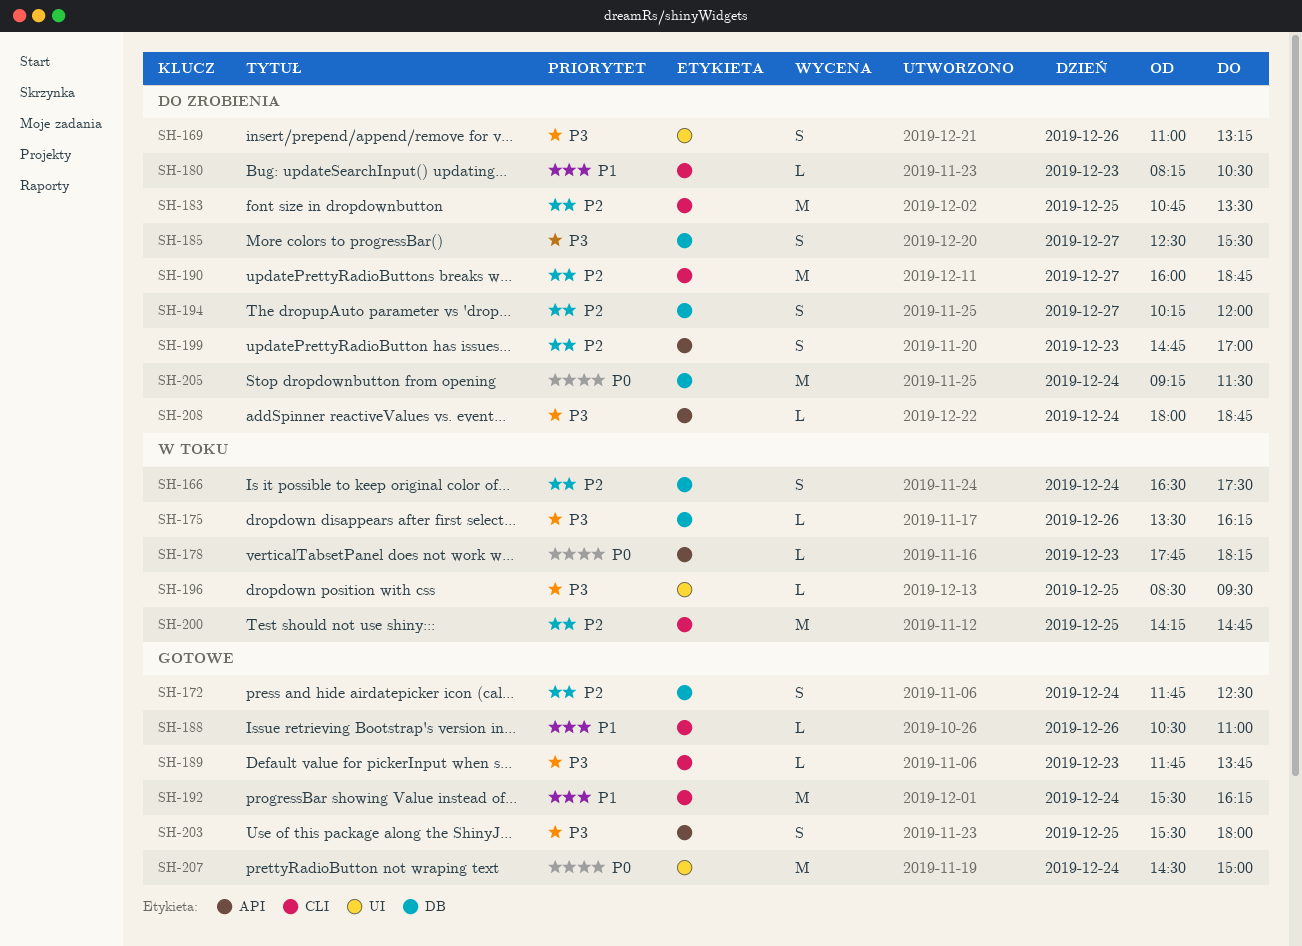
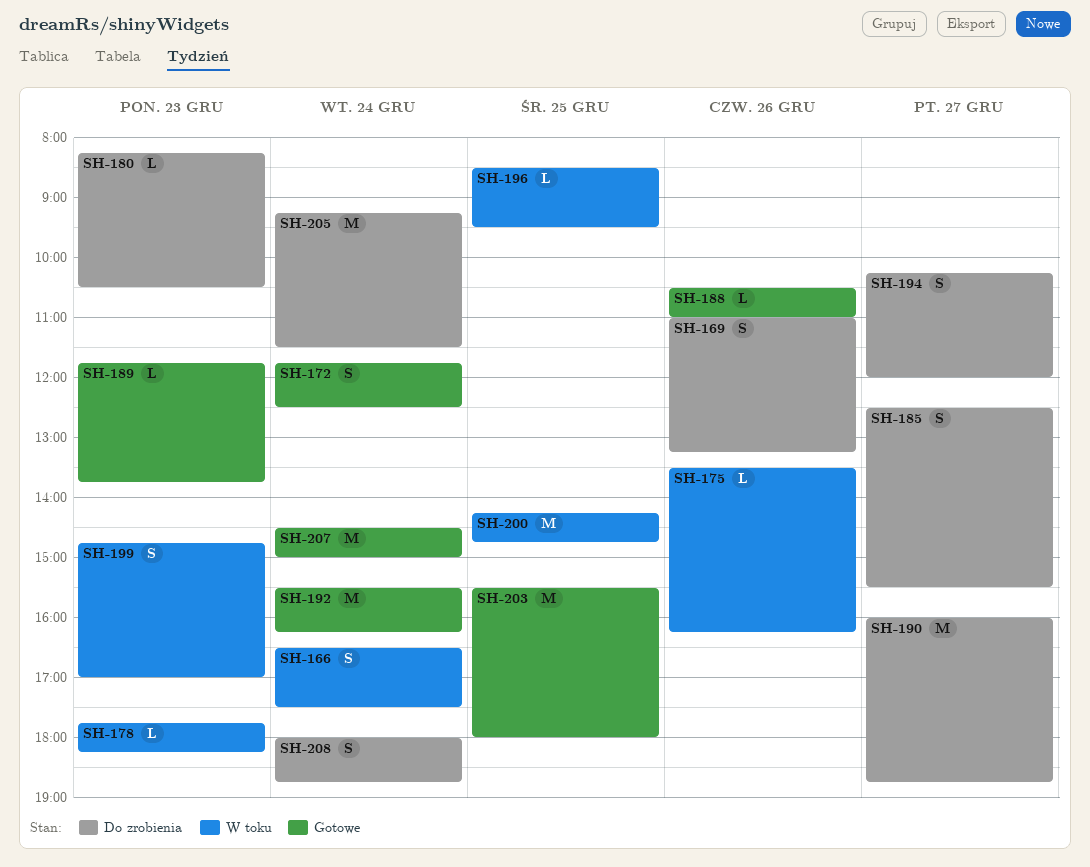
SH-183: present -> none
SH-199, status: Do zrobienia -> W toku
SH-203, estimate: S -> M
SH-208, estimate: L -> S

